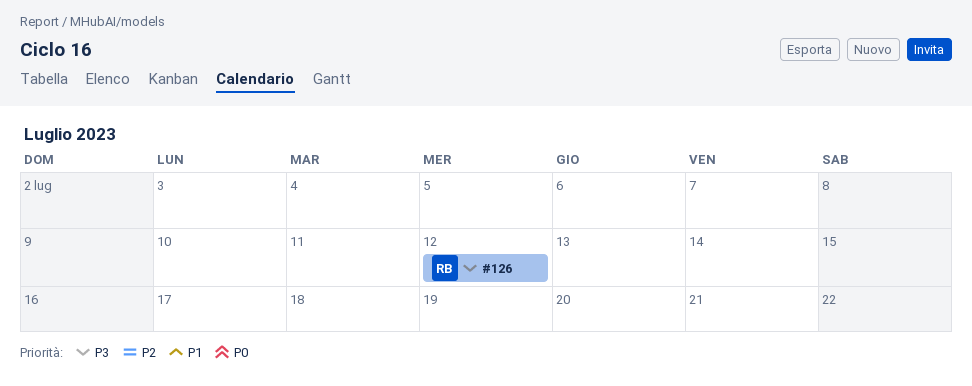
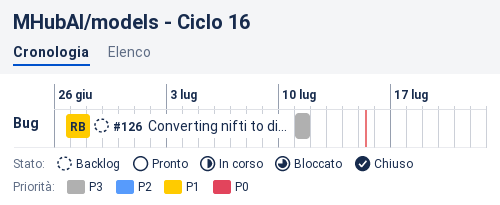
#126, start: Jul 12 -> Jul 11
#126, due: Jul 12 -> Jul 11

